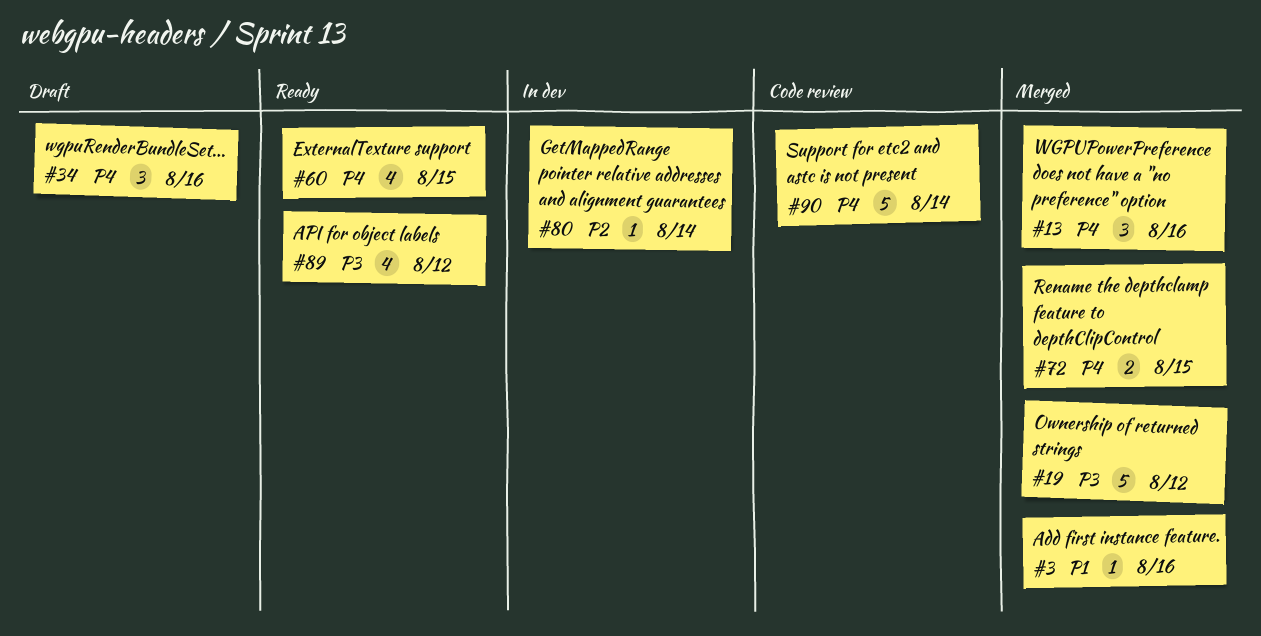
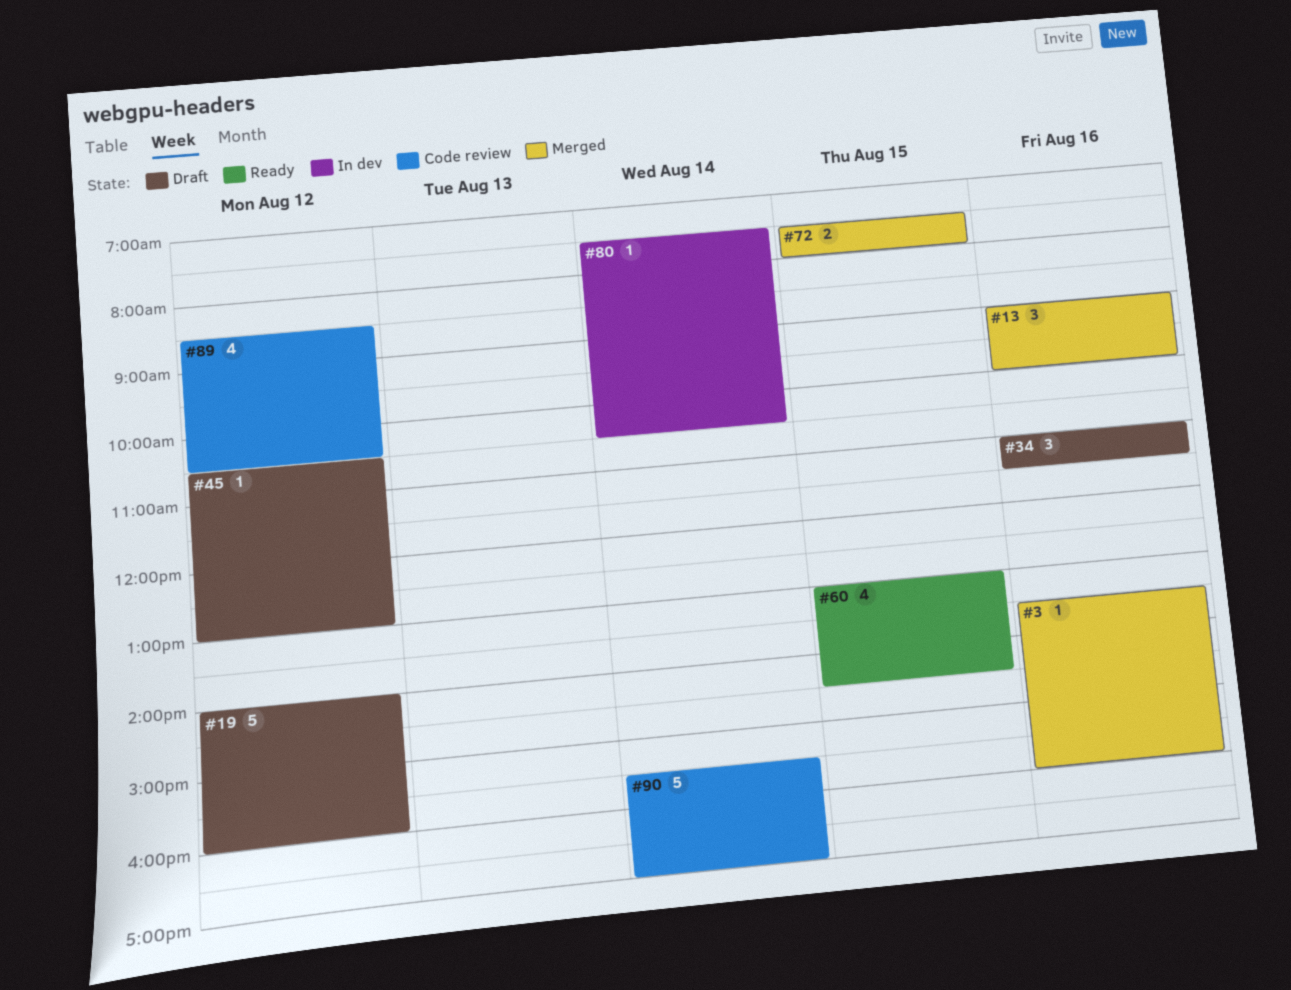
#19, status: Merged -> Draft
#45: none -> present
#89, status: Ready -> Code review

